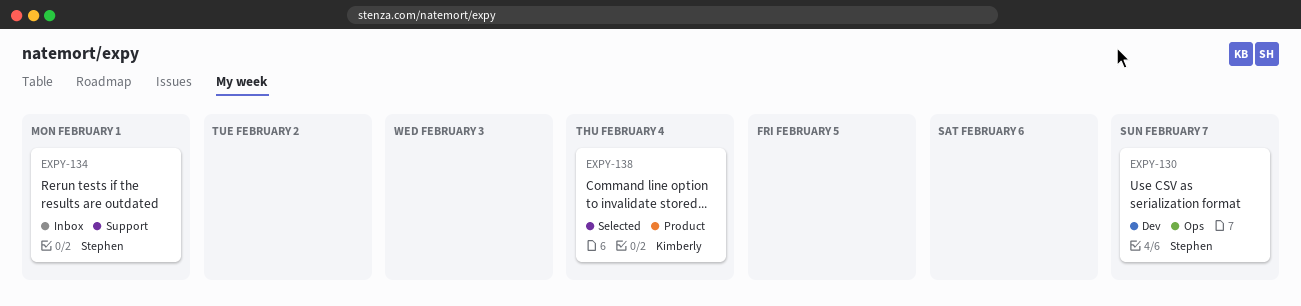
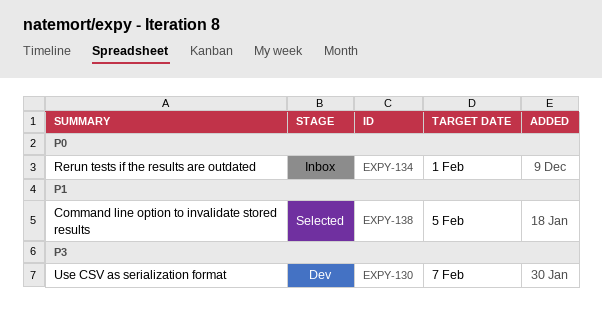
EXPY-138, due: Feb 4 -> Feb 5

